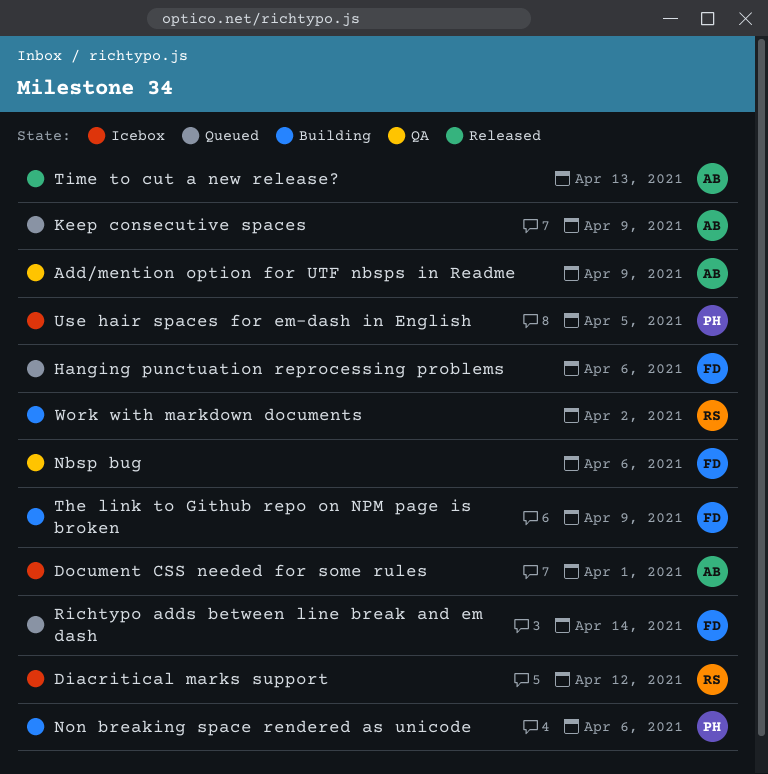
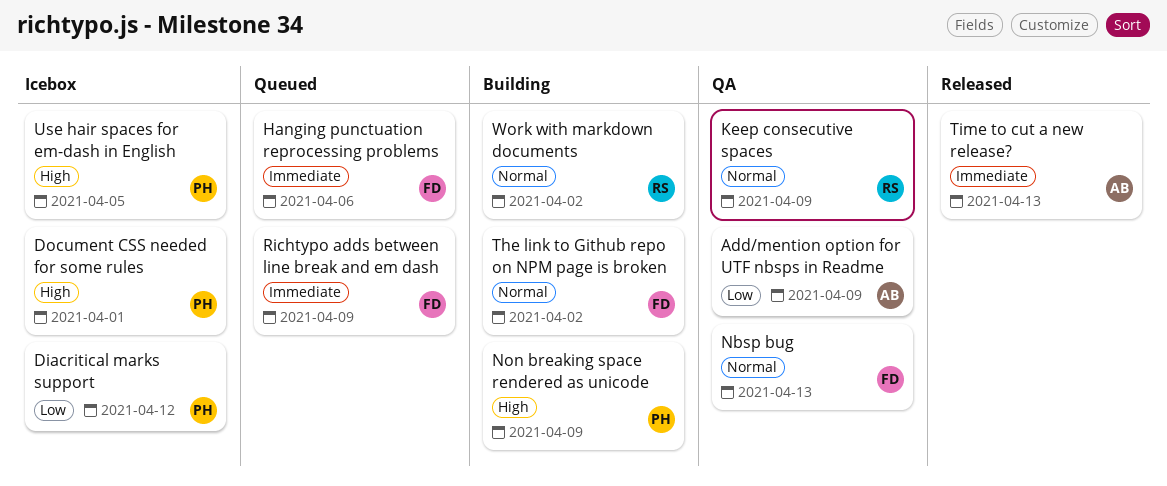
Diacritical marks support, owner: RS -> PH
Document CSS needed for some rules, owner: AB -> PH
Keep consecutive spaces, status: Queued -> QA
Keep consecutive spaces, owner: AB -> RS
Nbsp bug, due: Apr 6 -> Apr 13
Non breaking space rendered as unicode, due: Apr 6 -> Apr 9
Richtypo adds between line break and em dash, due: Apr 14 -> Apr 9
The link to Github repo on NPM page is broken, due: Apr 9 -> Apr 2

